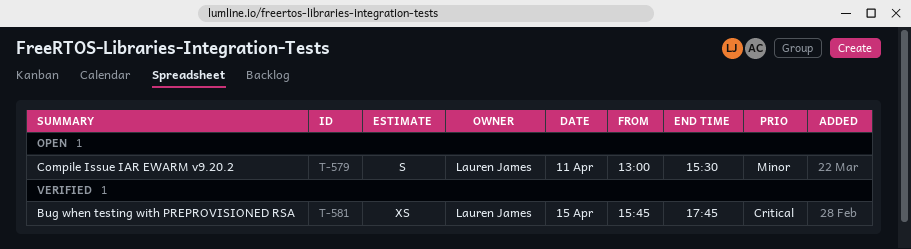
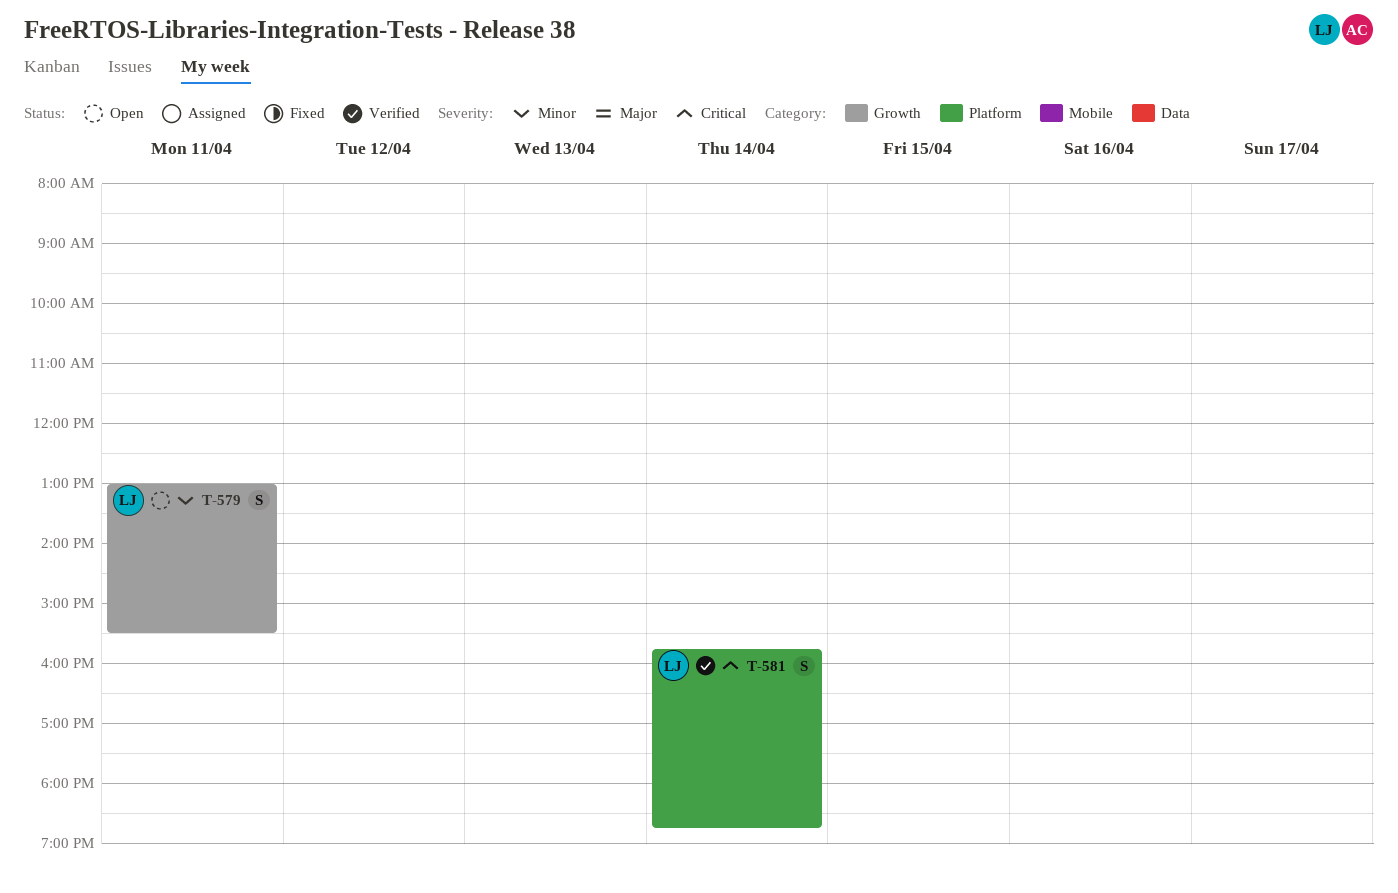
T-581, estimate: XS -> S
T-581, day: Apr 15 -> Apr 14
T-581, ends: 17:45 -> 18:45

